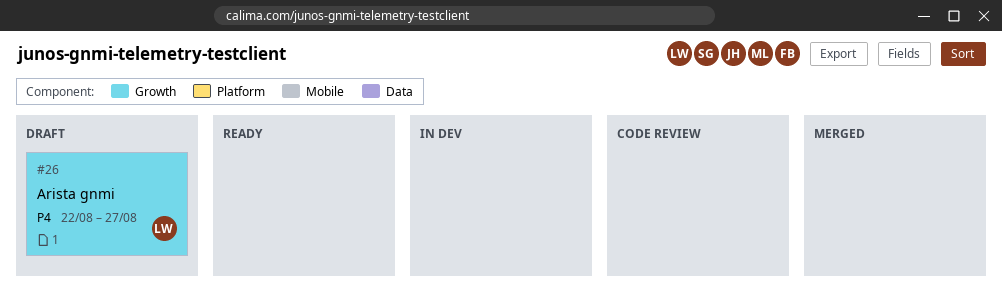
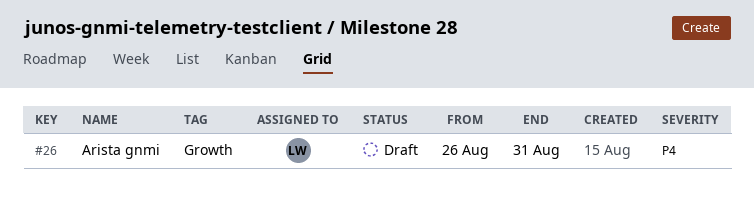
#26, start: Aug 22 -> Aug 26
#26, due: Aug 27 -> Aug 31

